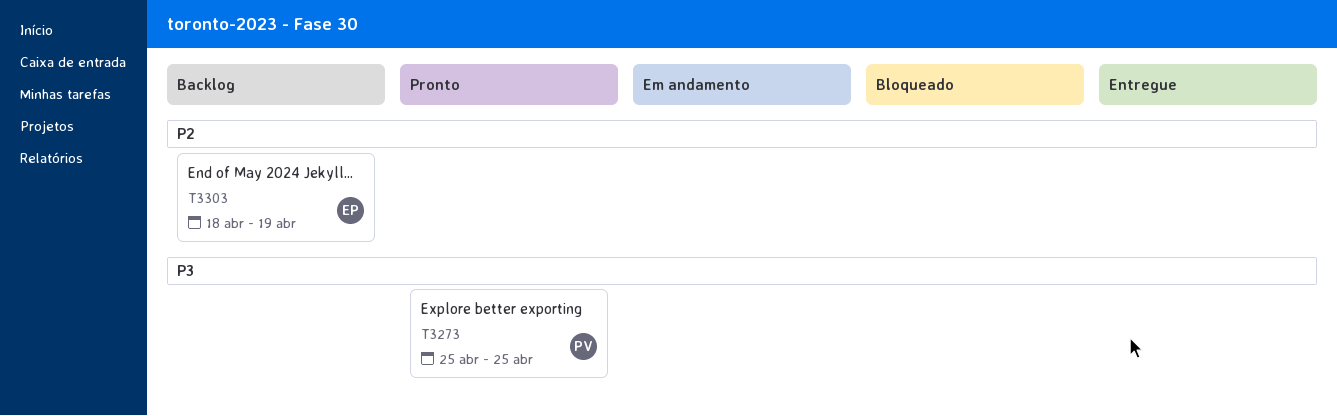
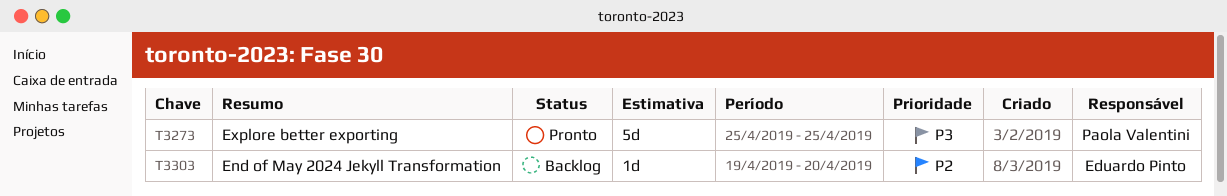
T3303, start: Apr 18 -> Apr 19
T3303, due: Apr 19 -> Apr 20

